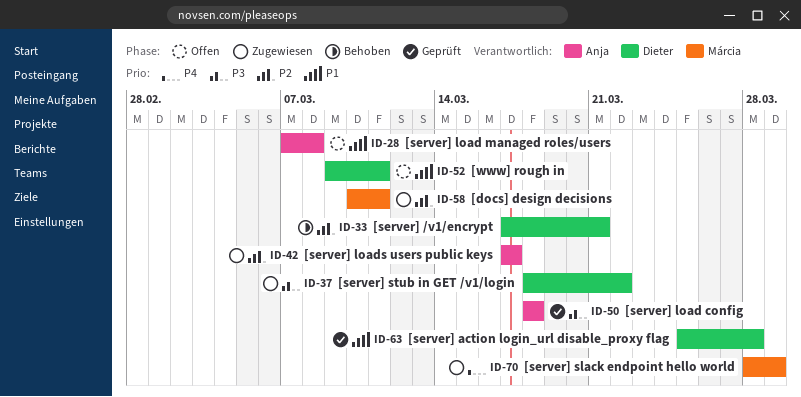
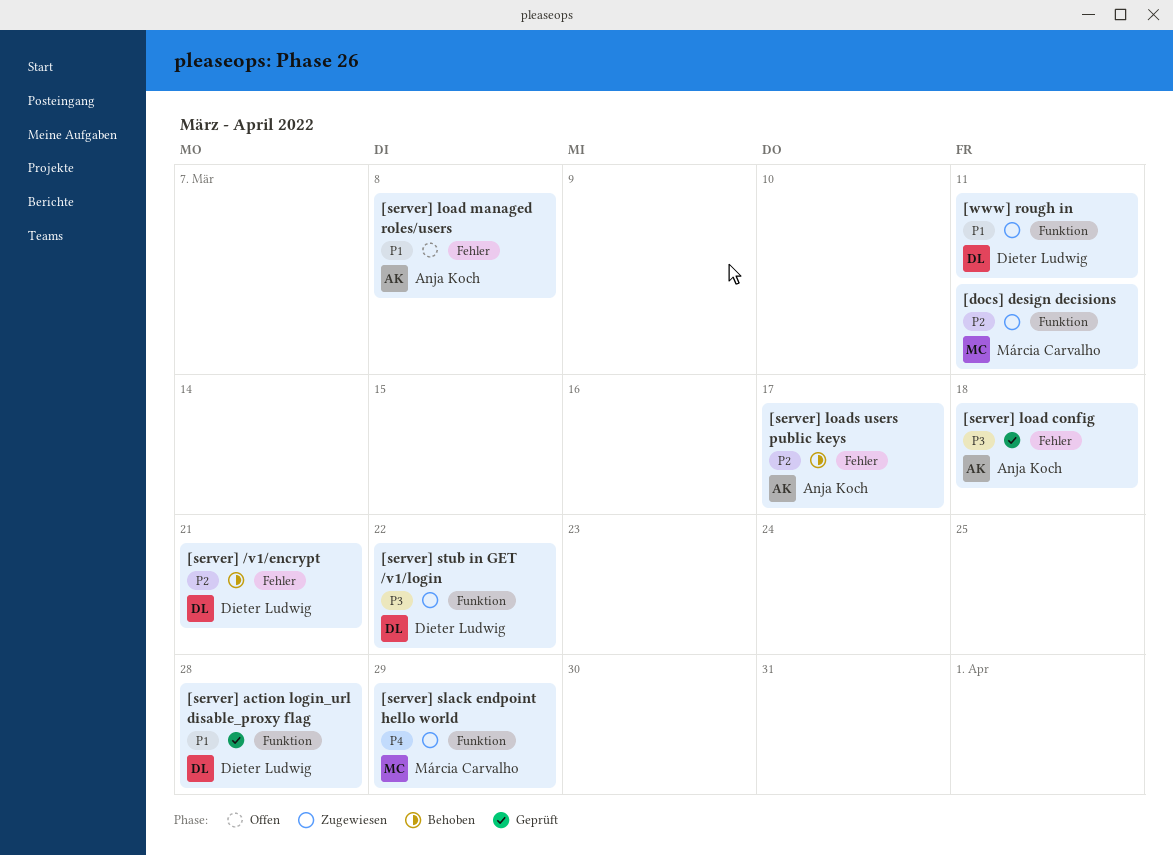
[server] loads users public keys, status: Zugewiesen -> Behoben
[www] rough in, status: Offen -> Zugewiesen

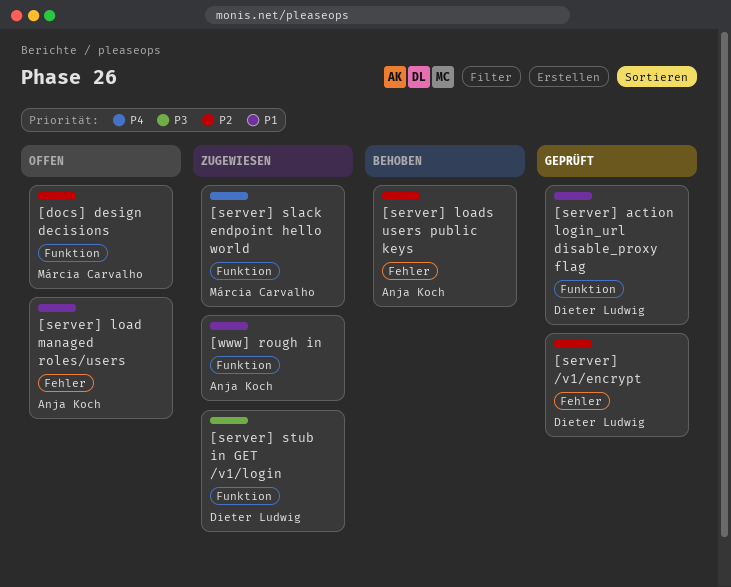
[docs] design decisions, status: Zugewiesen -> Offen
[server] /v1/encrypt, status: Behoben -> Geprüft
[server] load config: present -> none
[www] rough in, owner: Dieter Ludwig -> Anja Koch

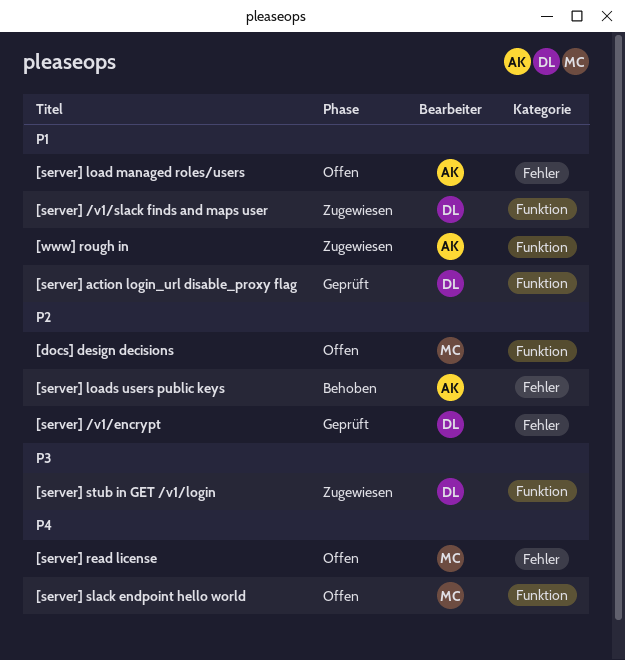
[server] /v1/slack finds and maps user: none -> present
[server] read license: none -> present
[server] slack endpoint hello world, status: Zugewiesen -> Offen

